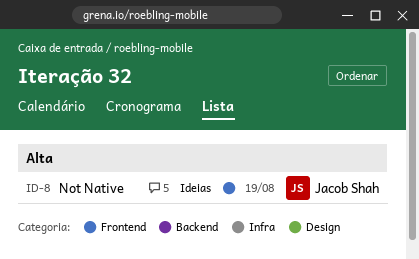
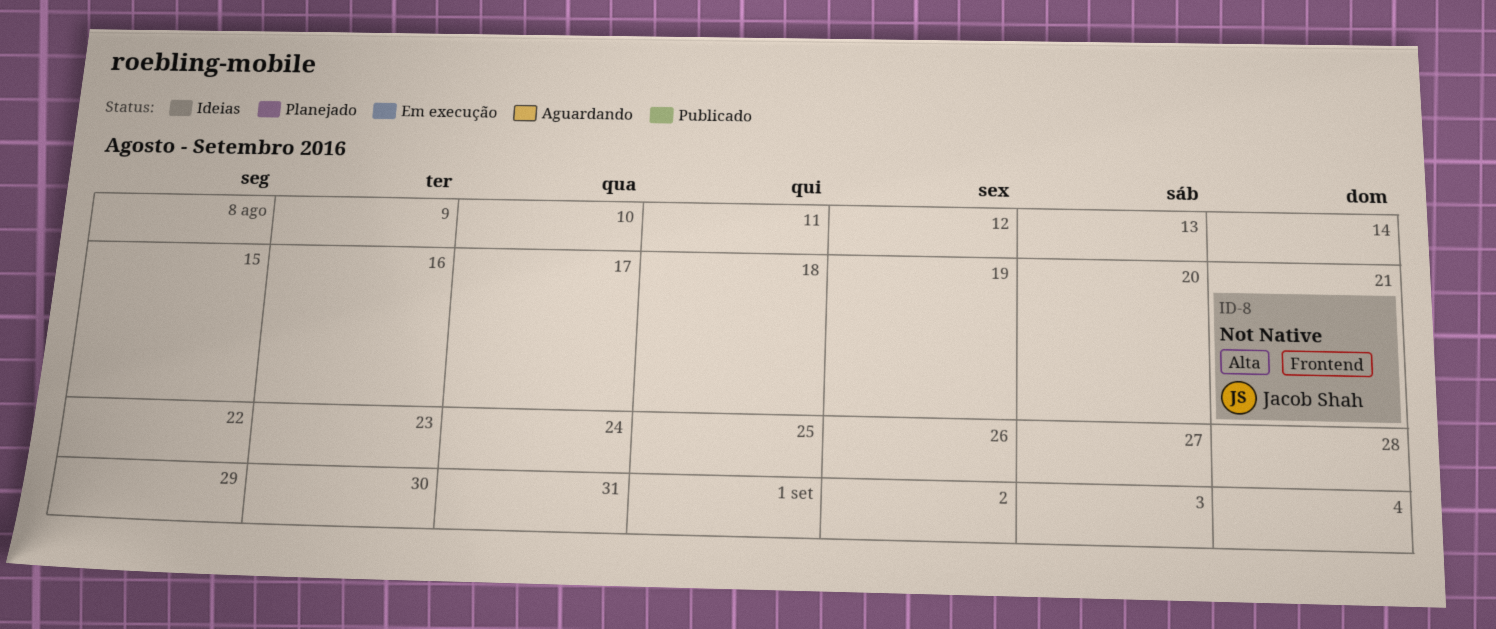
ID-8, due: Aug 19 -> Aug 21

